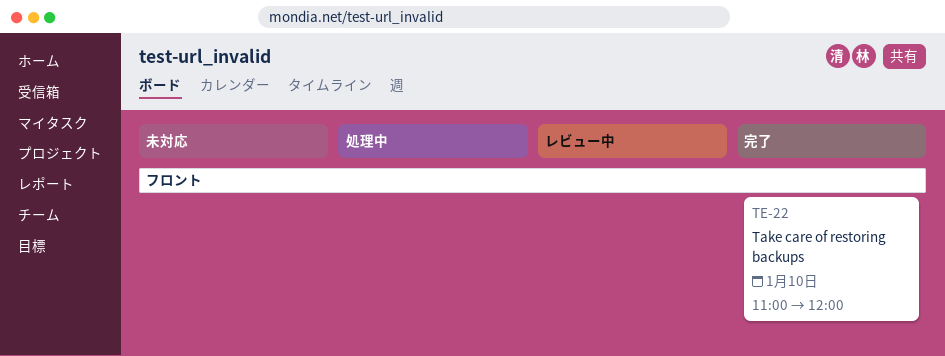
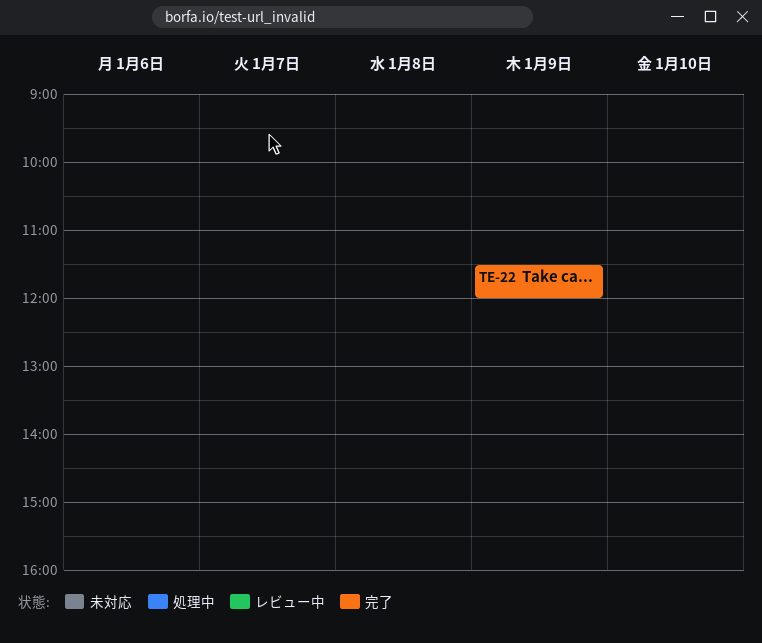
TE-22, day: Jan 10 -> Jan 9
TE-22, begins: 11:00 -> 11:30

